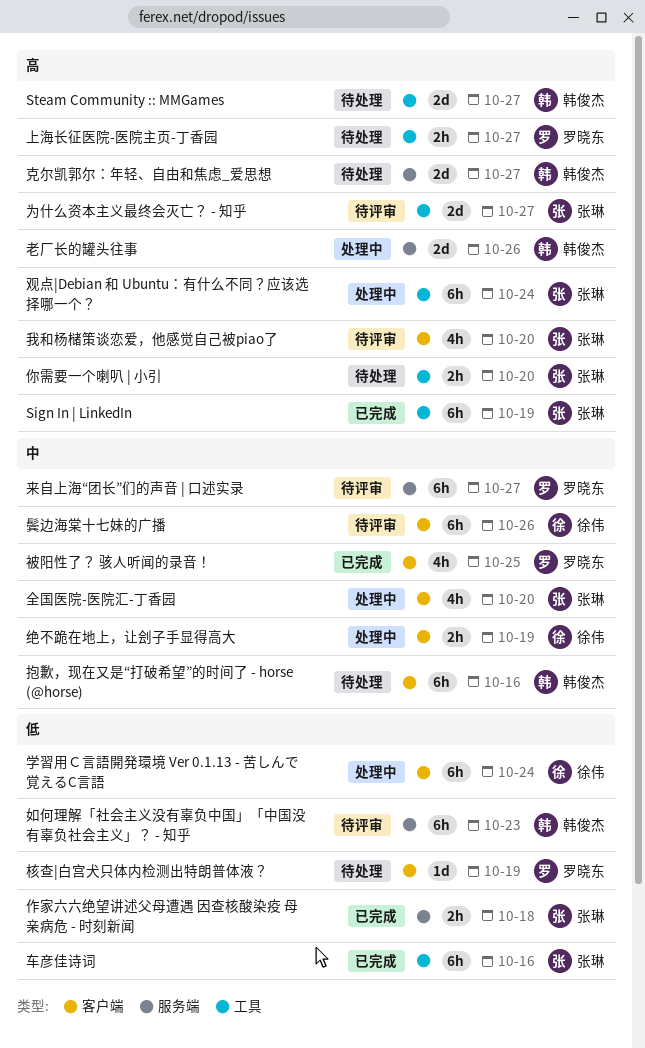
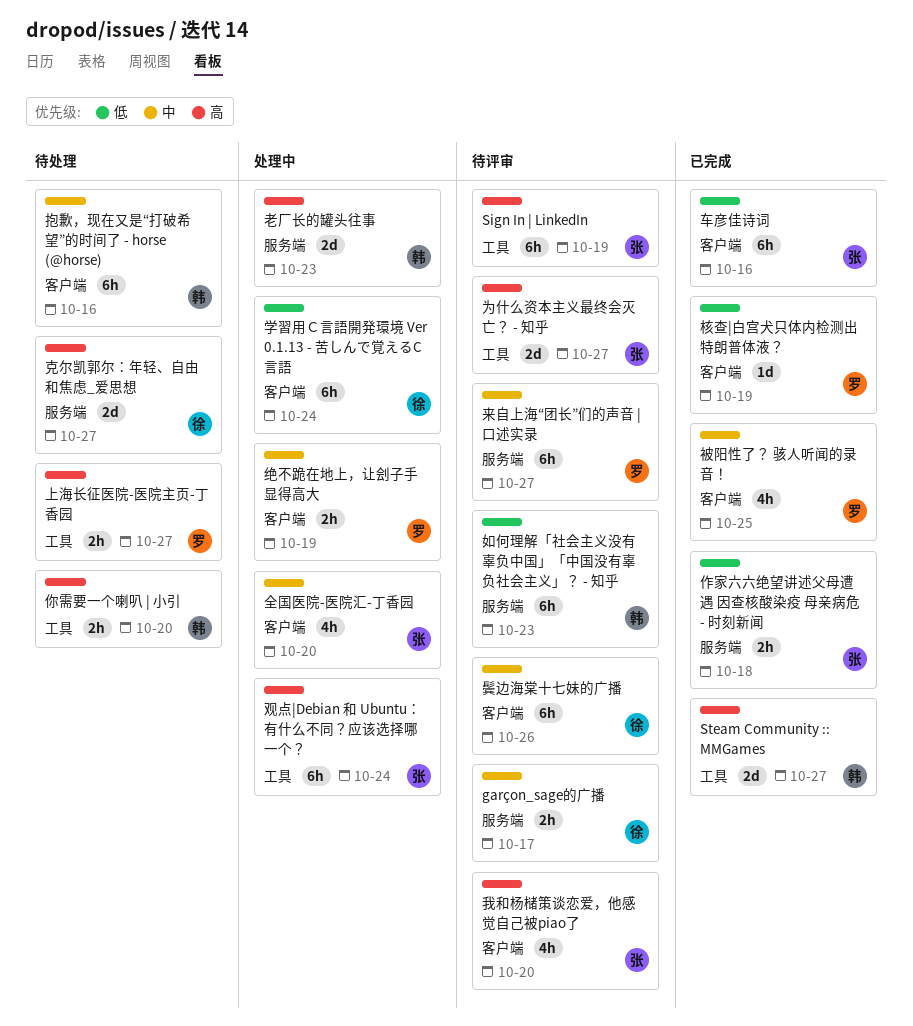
garçon_sage的广播: none -> present
Sign In | LinkedIn, status: 已完成 -> 待评审
Steam Community :: MMGames, status: 待处理 -> 已完成
你需要一个喇叭 | 小引, owner: 张琳 -> 韩俊杰
克尔凯郭尔：年轻、自由和焦虑_爱思想, owner: 韩俊杰 -> 徐伟
核查|白宫犬只体内检测出特朗普体液？, status: 待处理 -> 已完成
绝不跪在地上，让刽子手显得高大, owner: 徐伟 -> 罗晓东
老厂长的罐头往事, due: Oct 26 -> Oct 23
车彦佳诗词, label: 工具 -> 客户端

